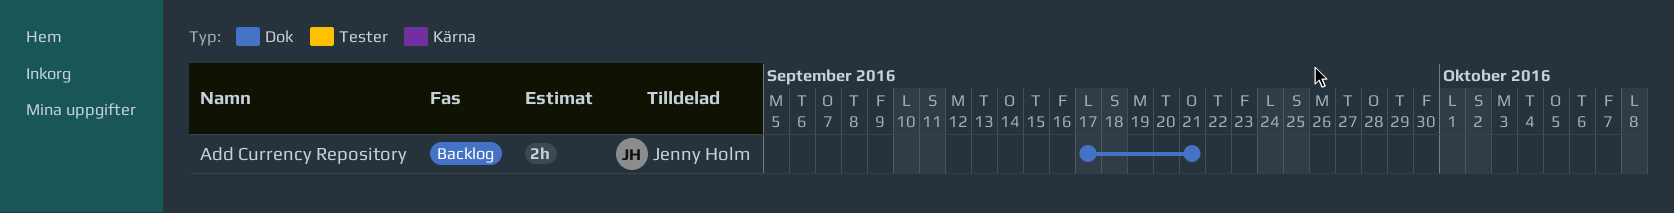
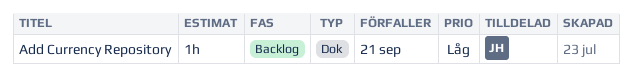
Add Currency Repository, estimate: 2h -> 1h

